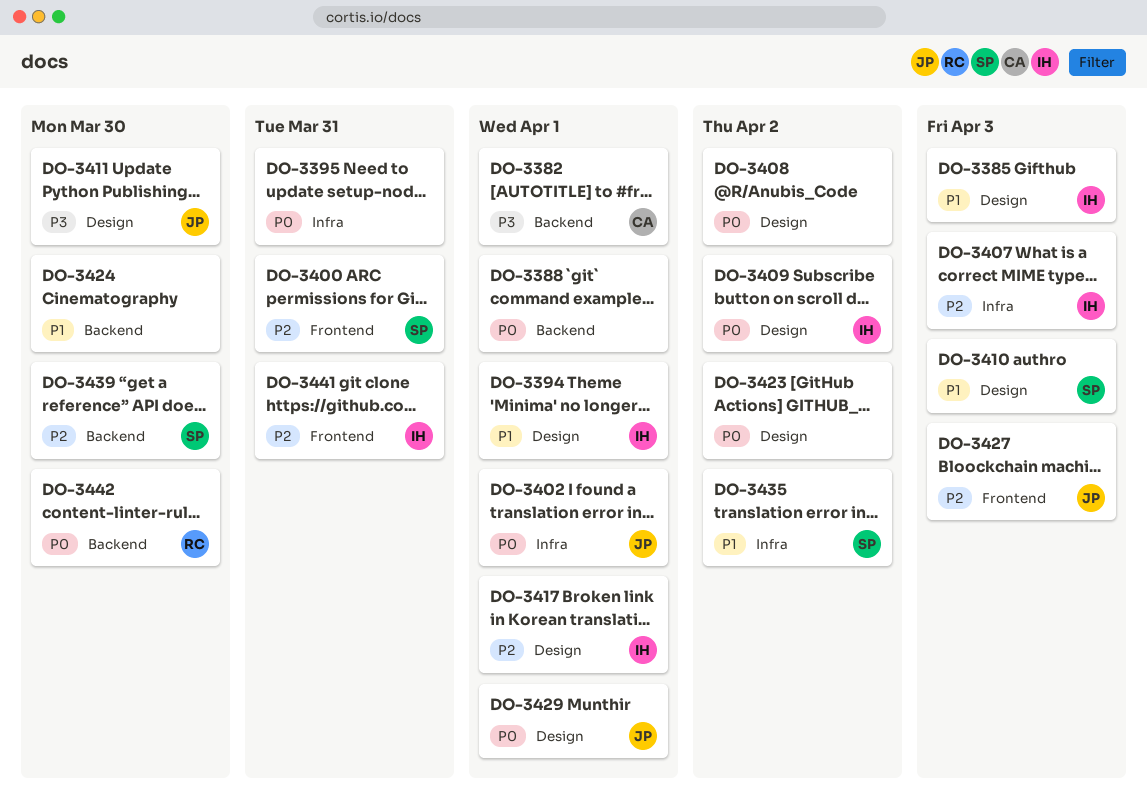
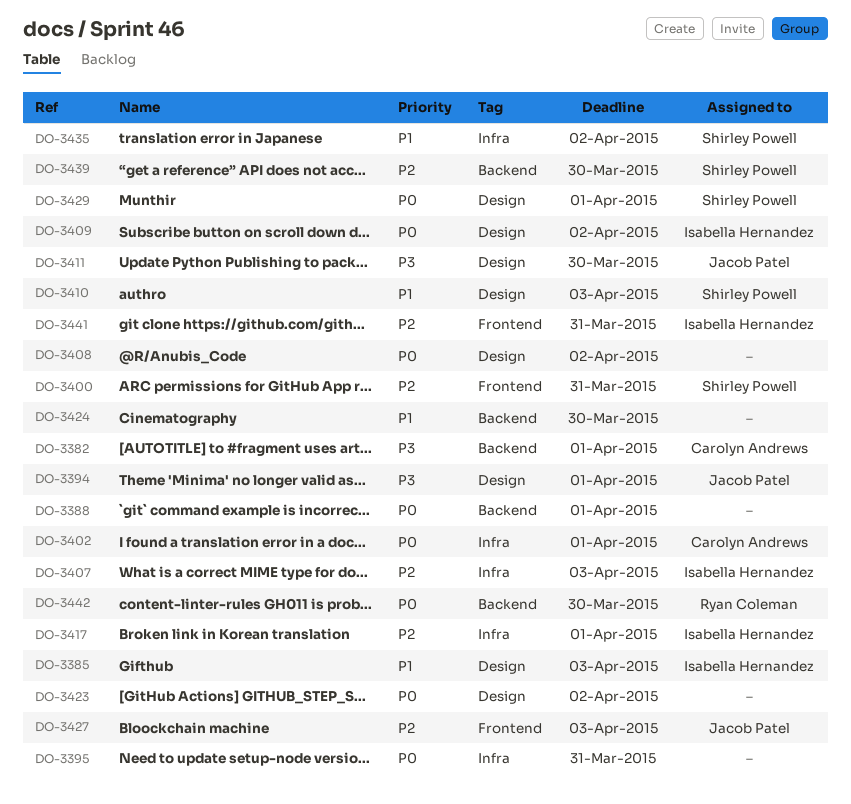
DO-3394, owner: Isabella Hernandez -> Jacob Patel
DO-3394, priority: P1 -> P3
DO-3402, owner: Jacob Patel -> Carolyn Andrews
DO-3417, label: Design -> Infra
DO-3429, owner: Jacob Patel -> Shirley Powell

